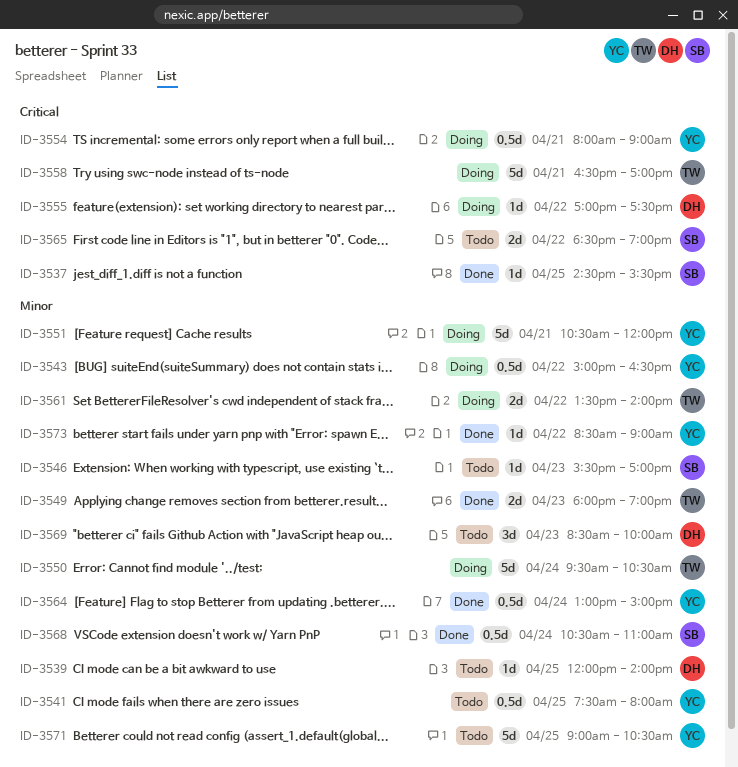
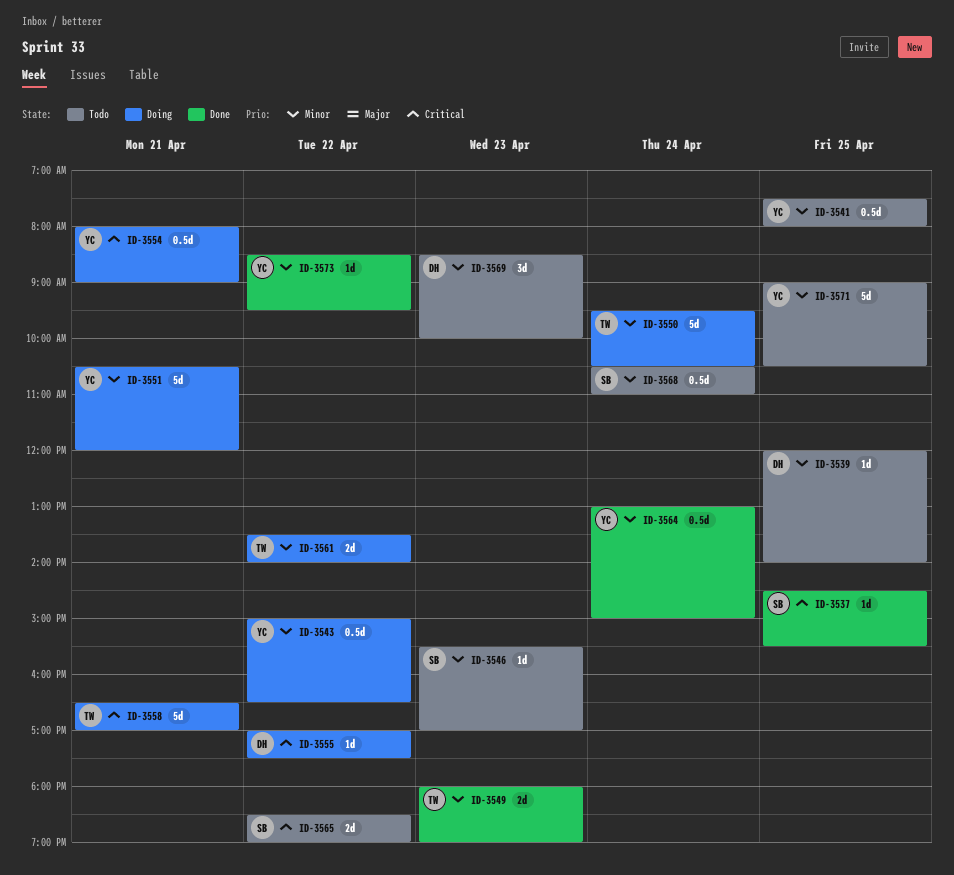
ID-3568, status: Done -> Todo
ID-3573, ends: 09:00 -> 09:30

